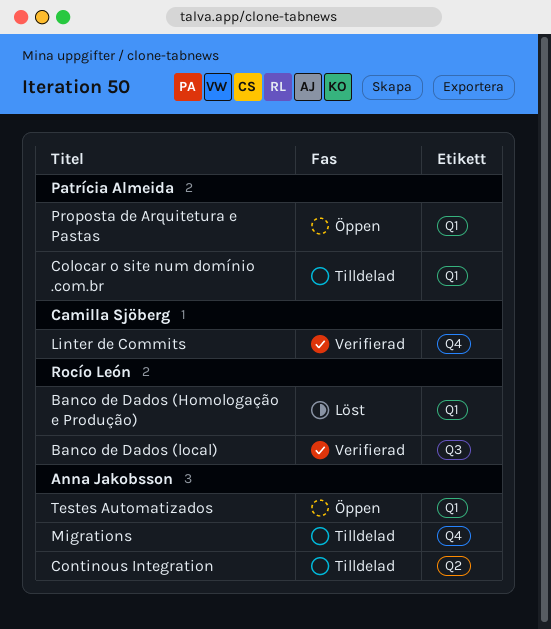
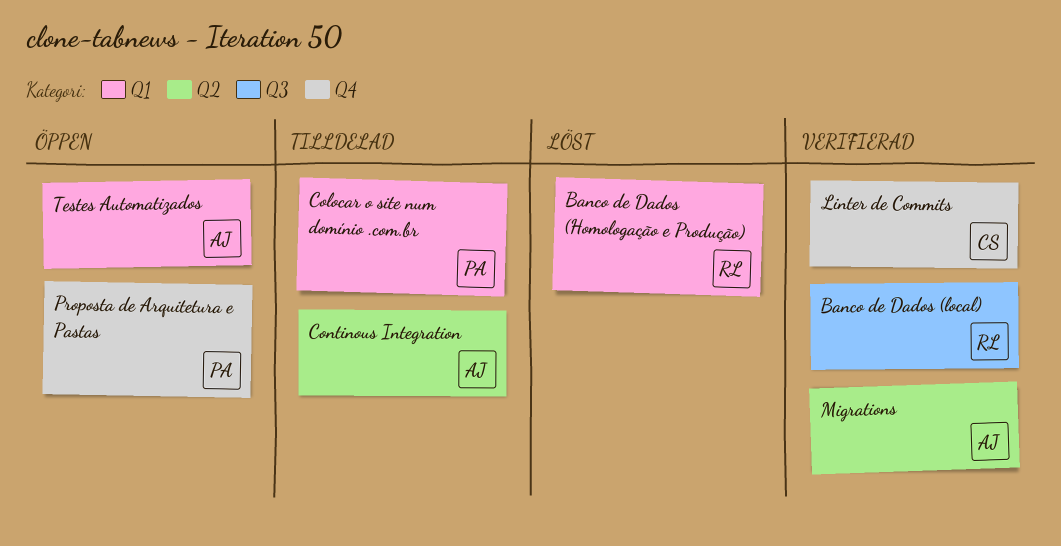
Migrations, status: Tilldelad -> Verifierad
Migrations, label: Q4 -> Q2
Proposta de Arquitetura e Pastas, label: Q1 -> Q4

